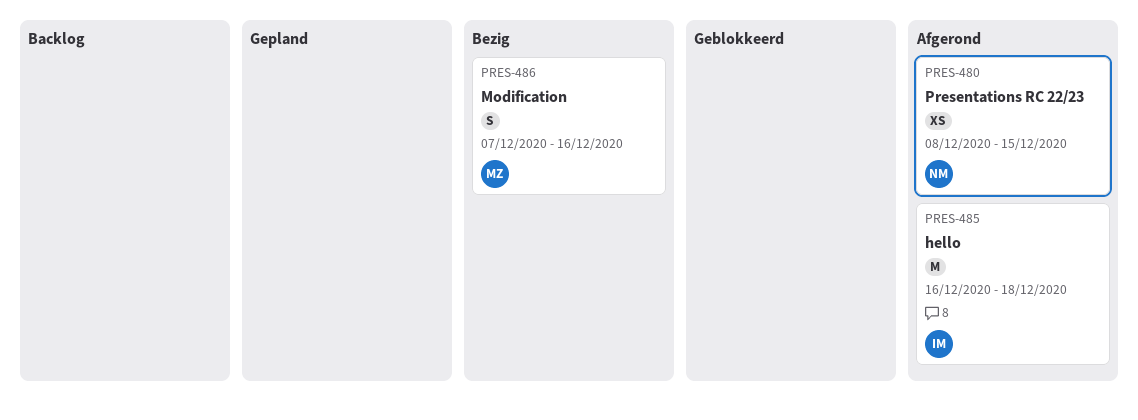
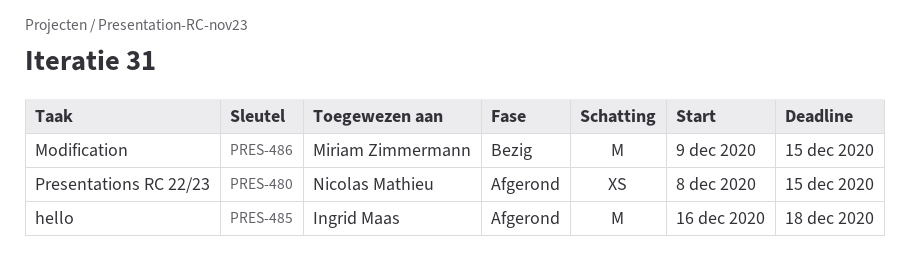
PRES-486, estimate: S -> M
PRES-486, start: Dec 7 -> Dec 9
PRES-486, due: Dec 16 -> Dec 15

